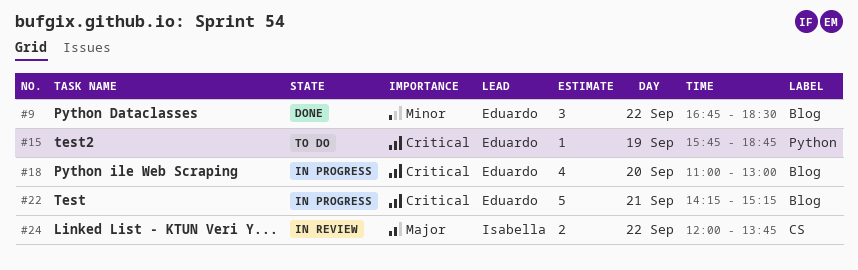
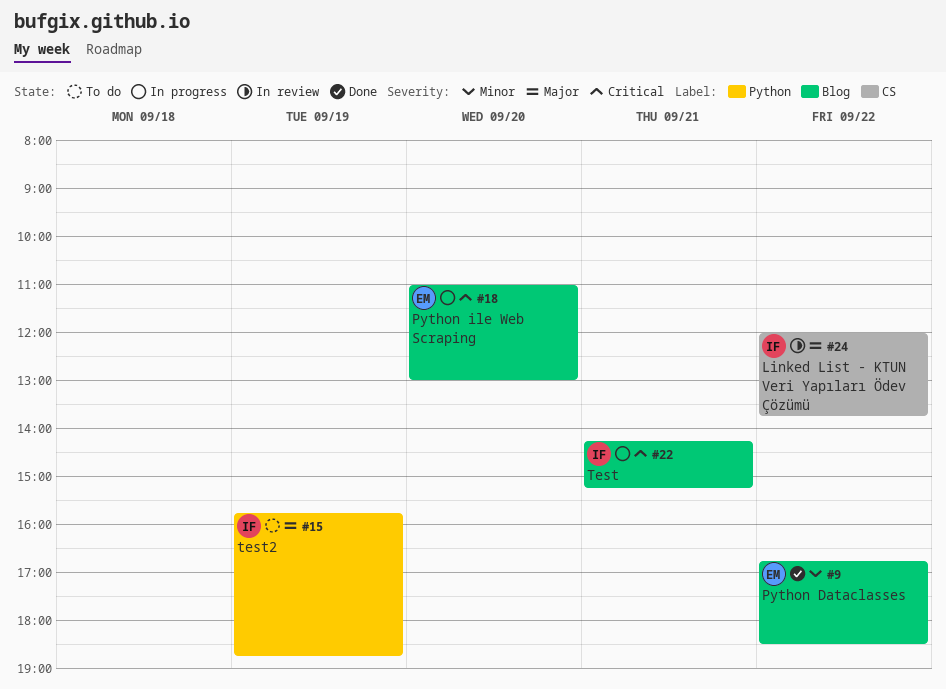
#15, owner: Eduardo -> Isabella
#15, priority: Critical -> Major
#22, owner: Eduardo -> Isabella

